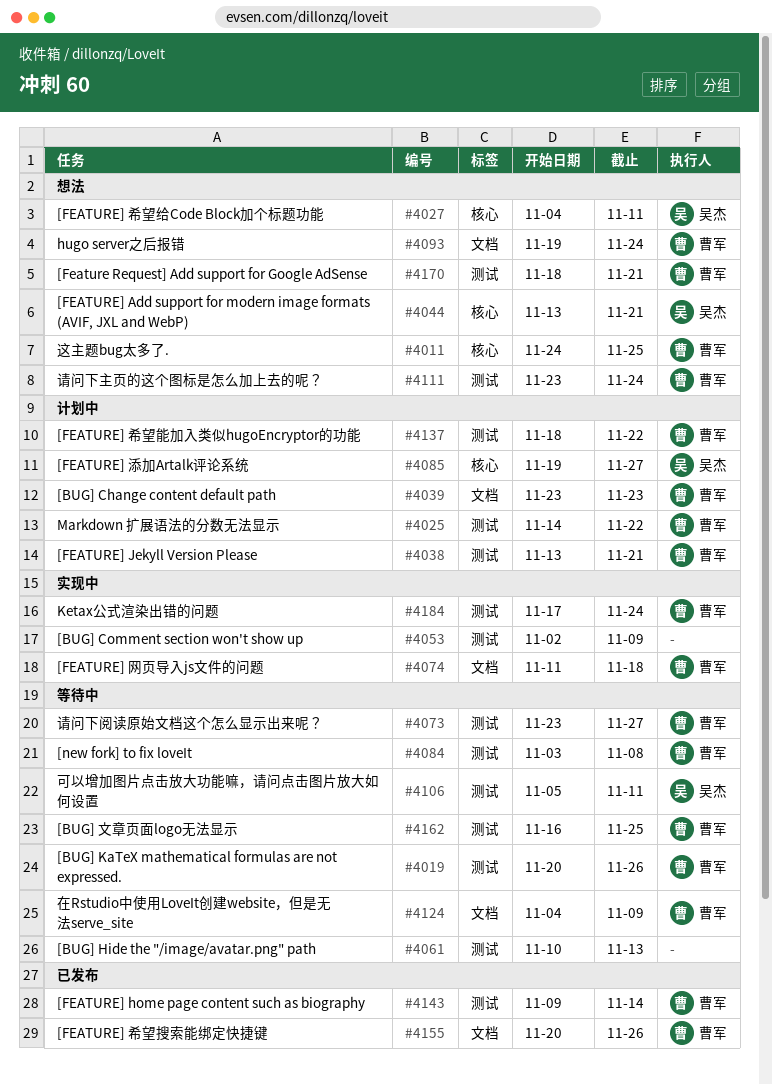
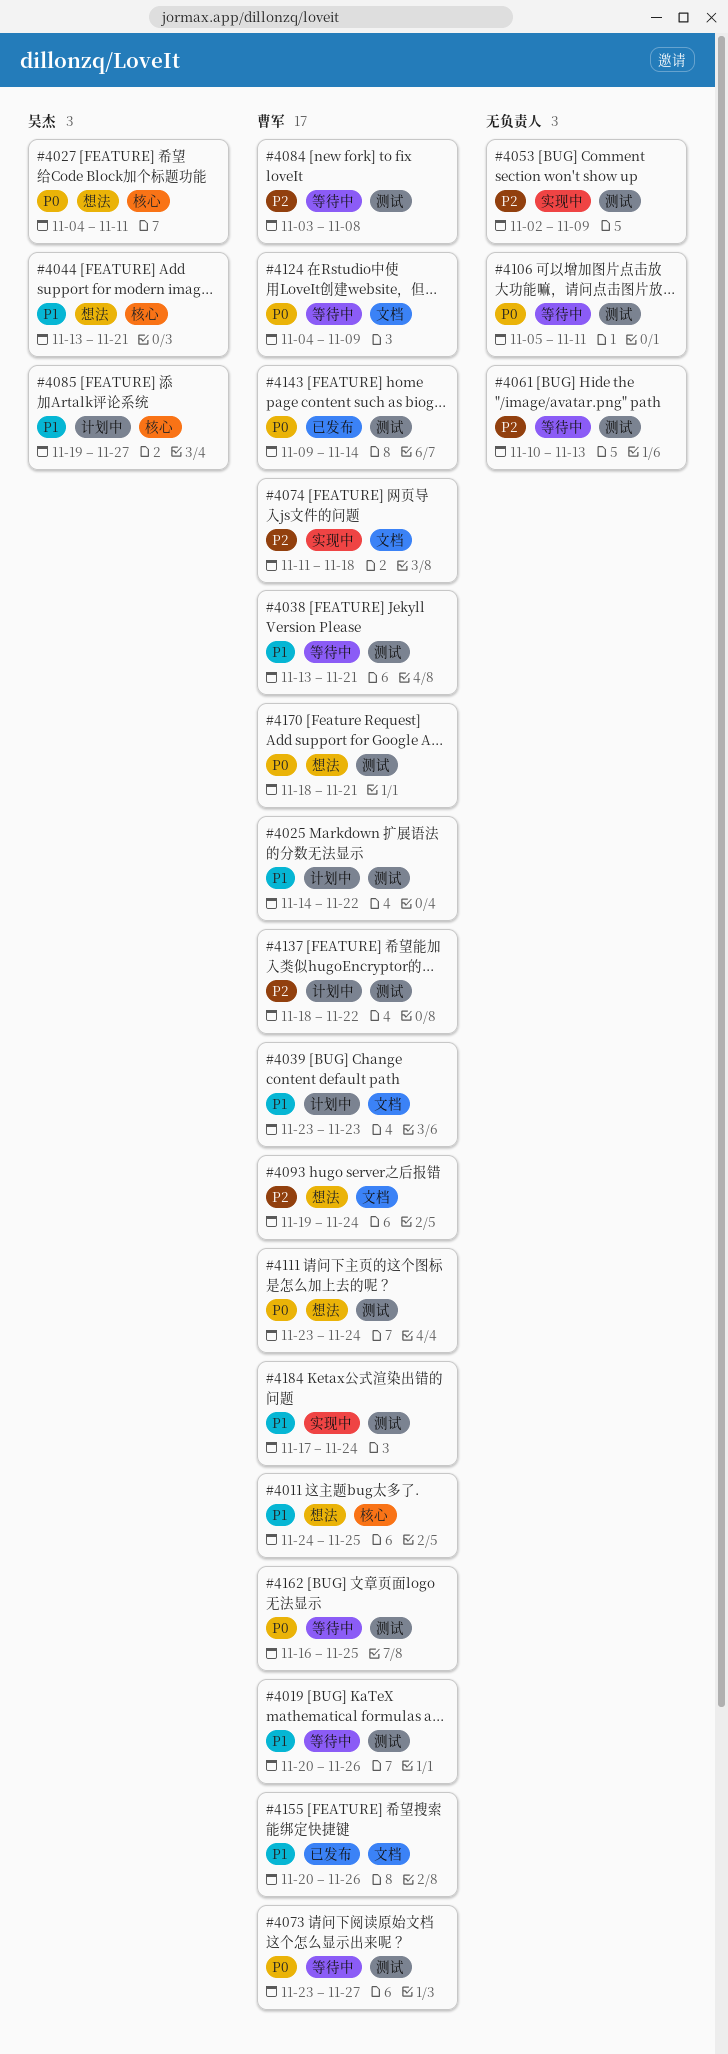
#4038, status: 计划中 -> 等待中
#4106, owner: 吴杰 -> none

